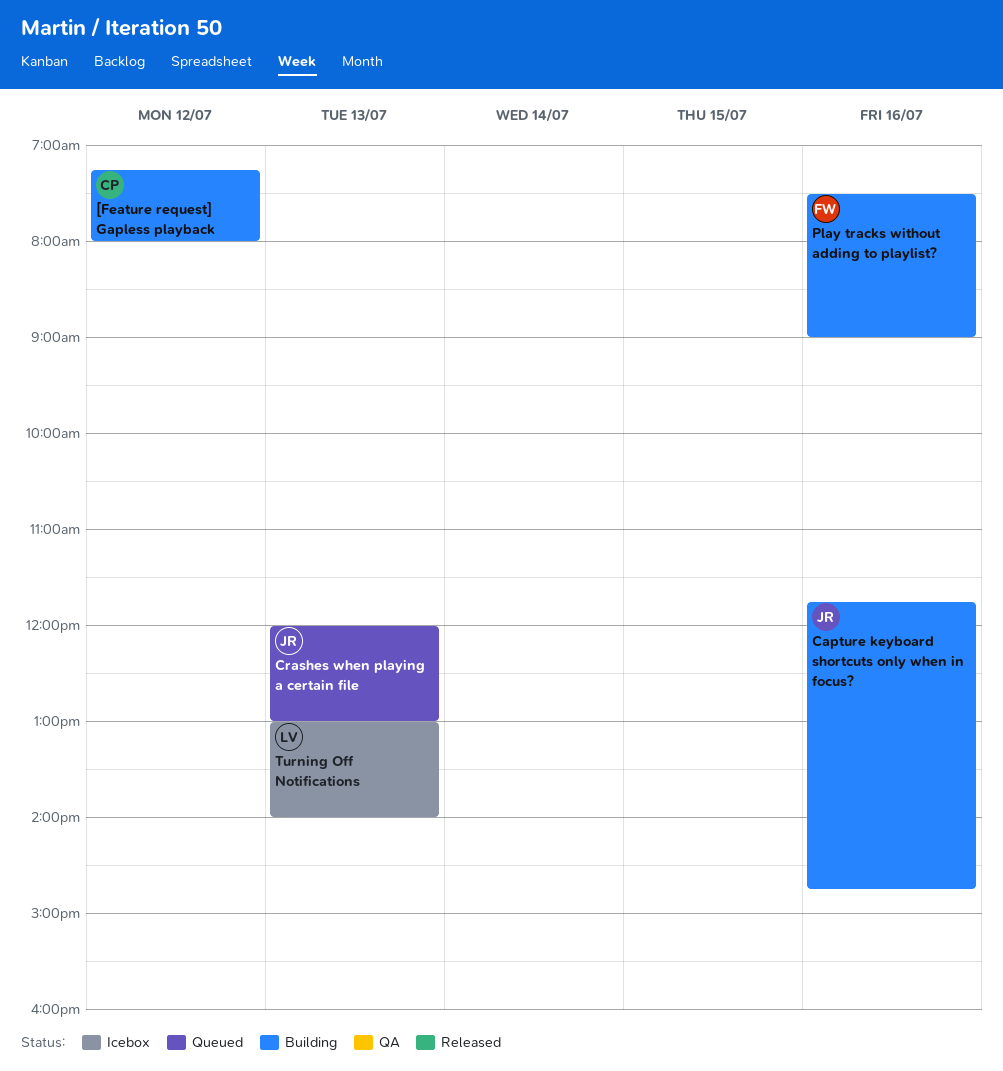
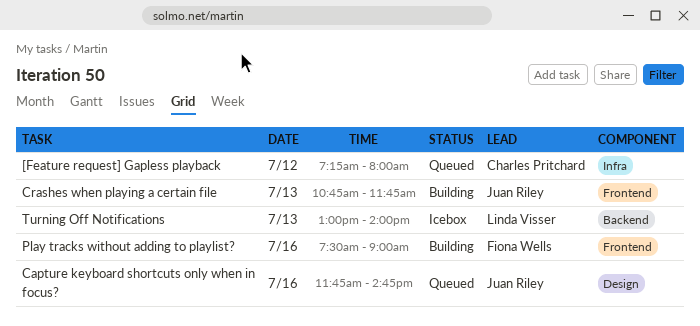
[Feature request] Gapless playback, status: Building -> Queued
Capture keyboard shortcuts only when in focus?, status: Building -> Queued
Crashes when playing a certain file, status: Queued -> Building
Crashes when playing a certain file, begins: 12:00 -> 10:45
Crashes when playing a certain file, ends: 13:00 -> 11:45

